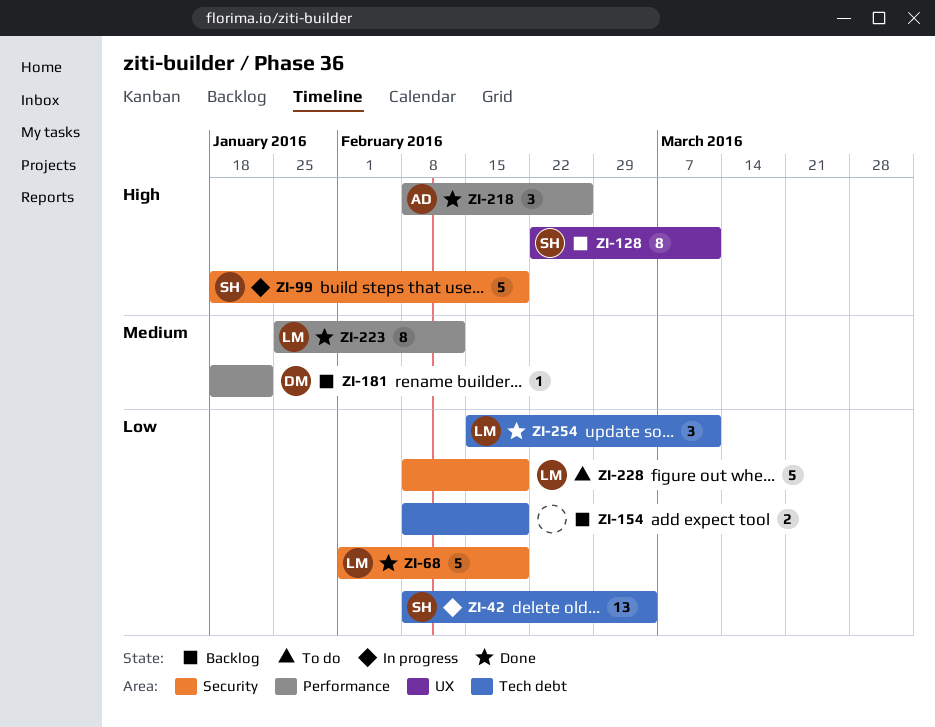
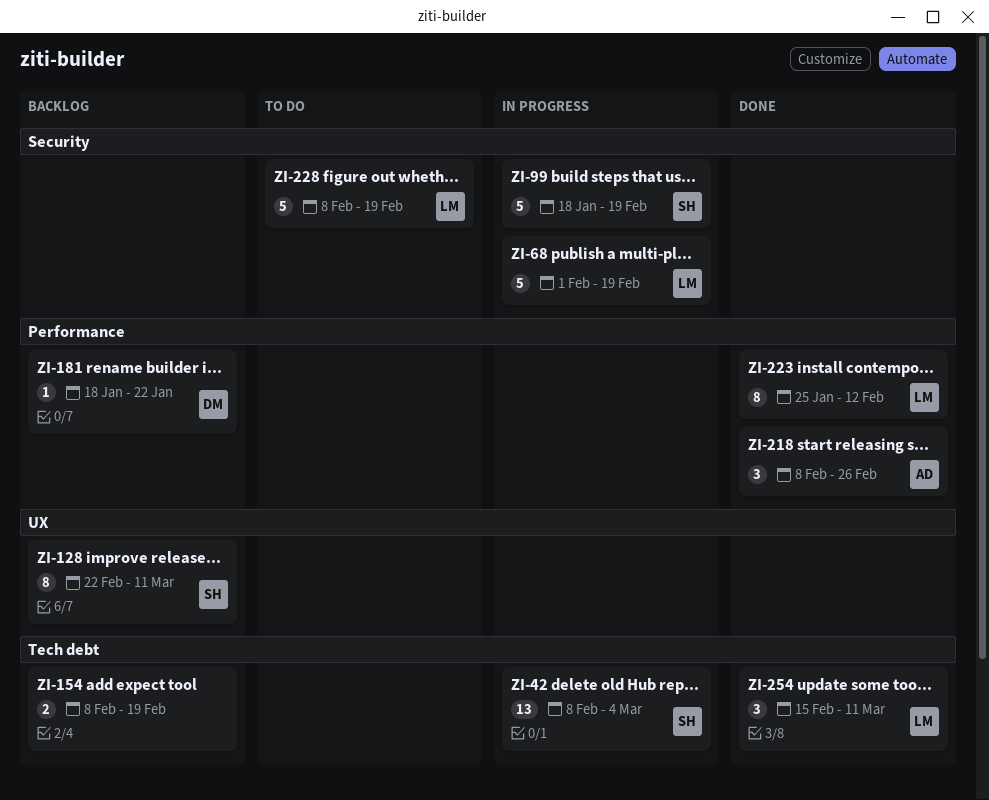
ZI-68, status: Done -> In progress

